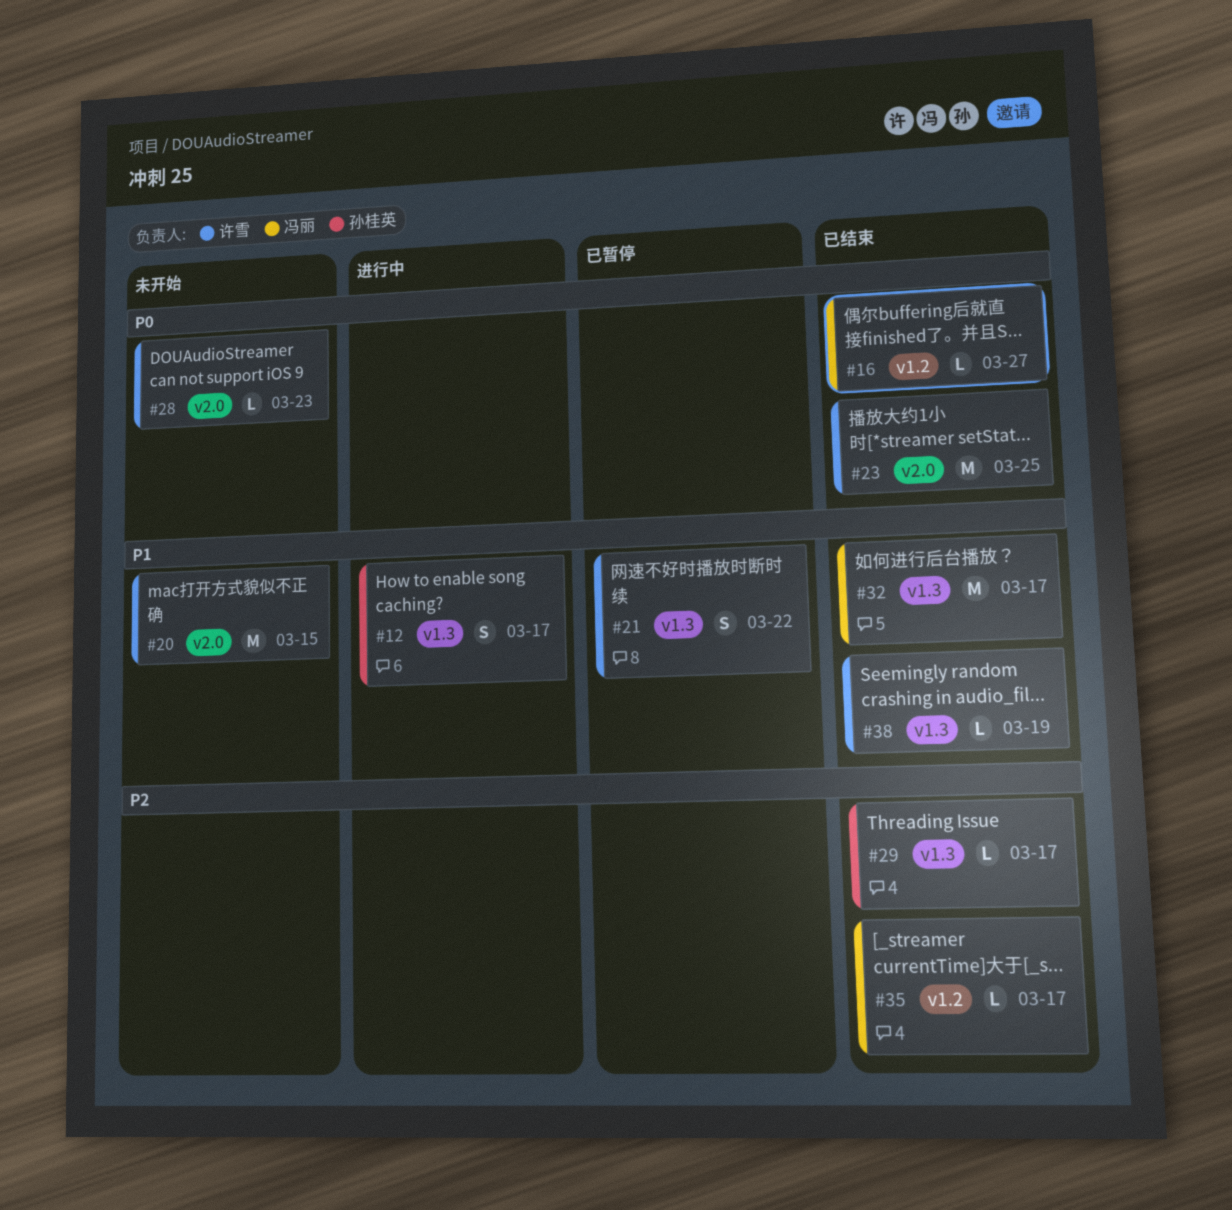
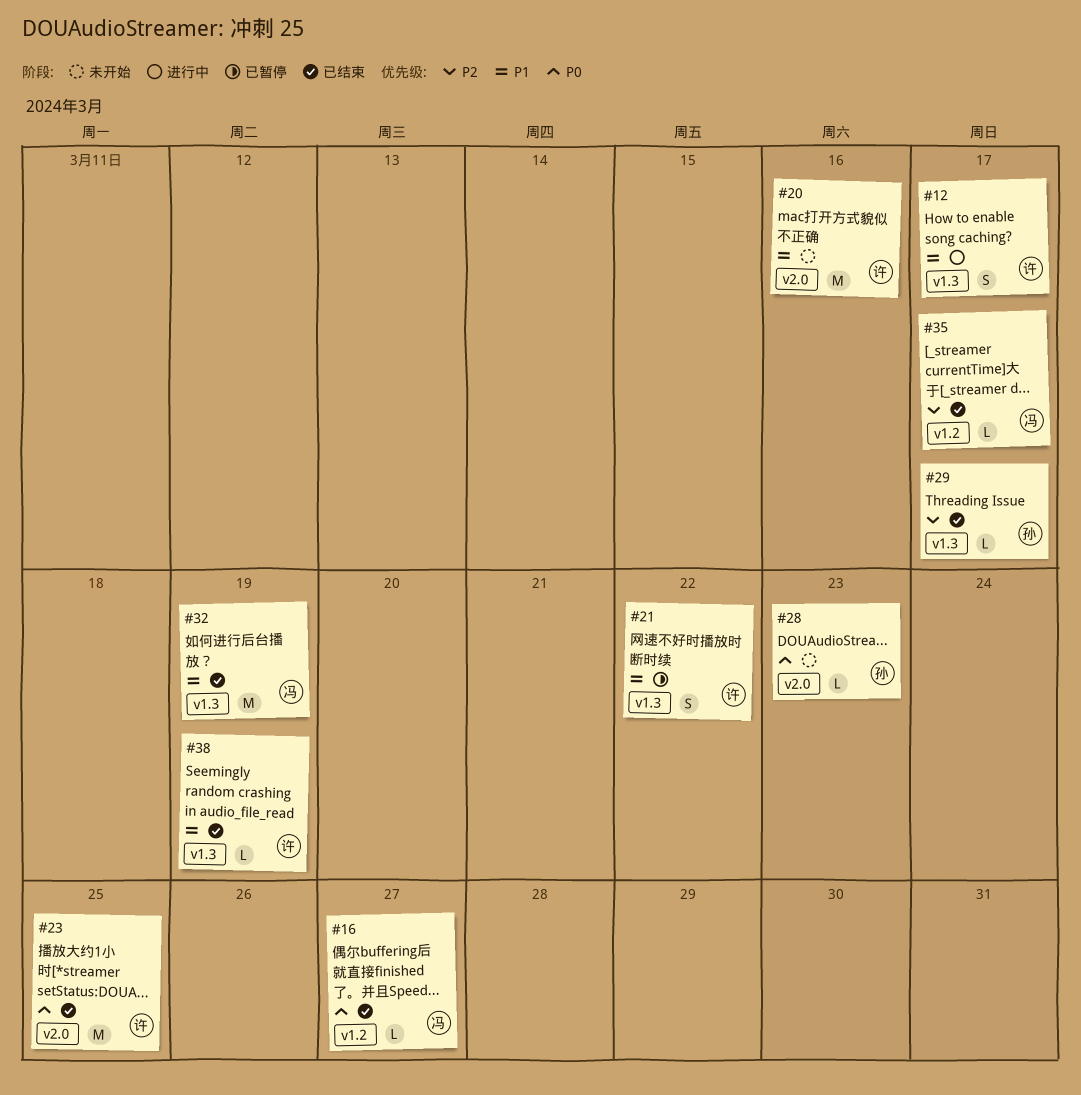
#12, owner: 孙桂英 -> 许雪
#20, due: Mar 15 -> Mar 16
#28, owner: 许雪 -> 孙桂英
#32, due: Mar 17 -> Mar 19

